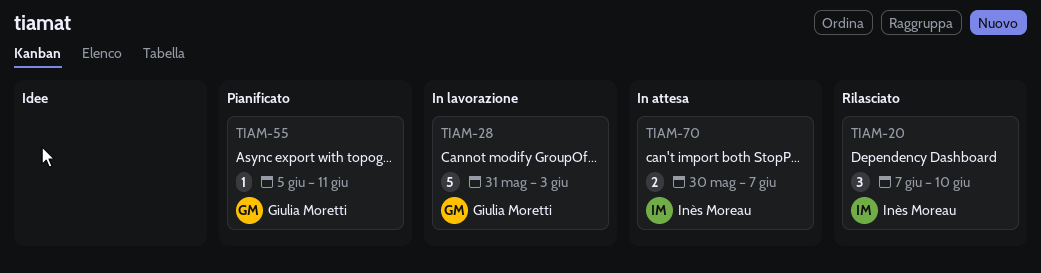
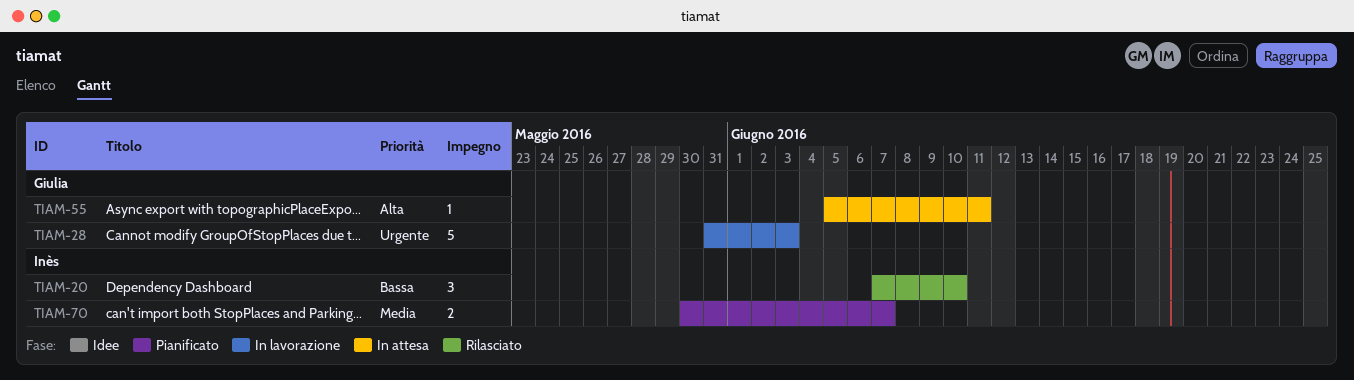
TIAM-55, status: Pianificato -> In attesa
TIAM-70, status: In attesa -> Pianificato

